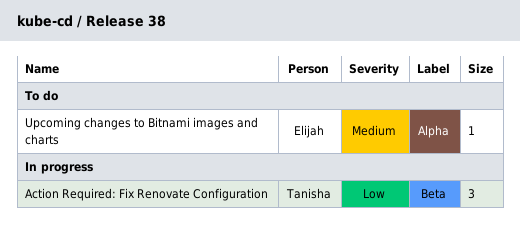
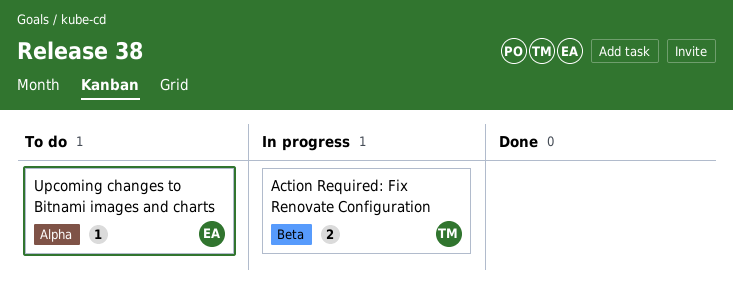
Action Required: Fix Renovate Configuration, estimate: 3 -> 2

